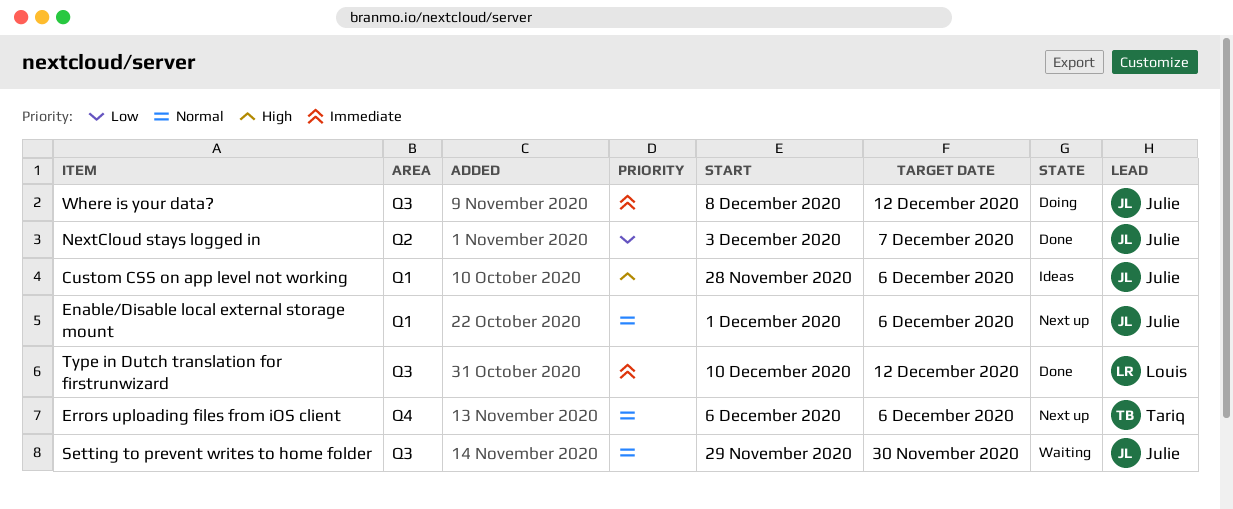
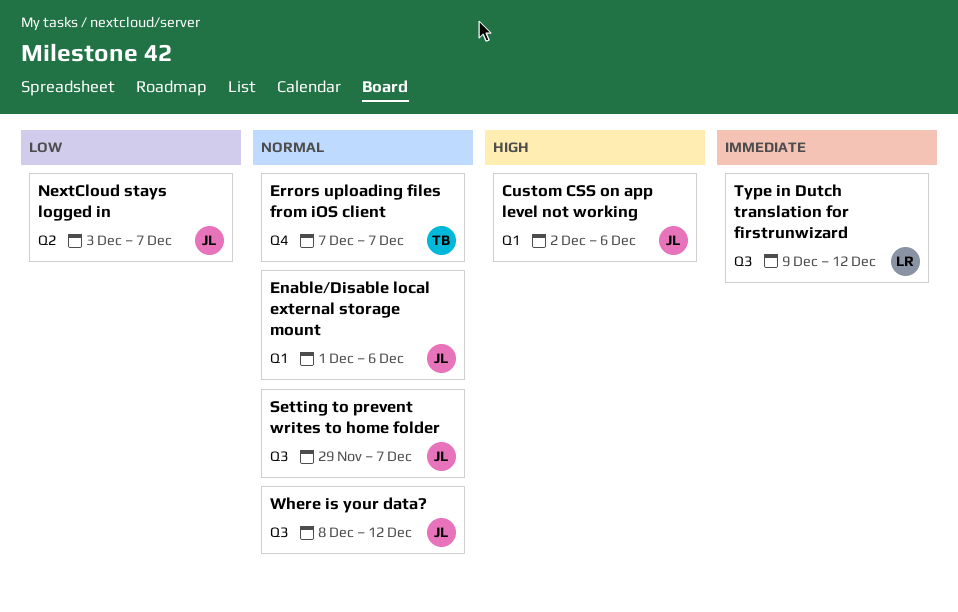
Custom CSS on app level not working, start: Nov 28 -> Dec 2
Errors uploading files from iOS client, start: Dec 6 -> Dec 7
Errors uploading files from iOS client, due: Dec 6 -> Dec 7
Setting to prevent writes to home folder, due: Nov 30 -> Dec 7
Type in Dutch translation for firstrunwizard, start: Dec 10 -> Dec 9
Where is your data?, priority: Immediate -> Normal

